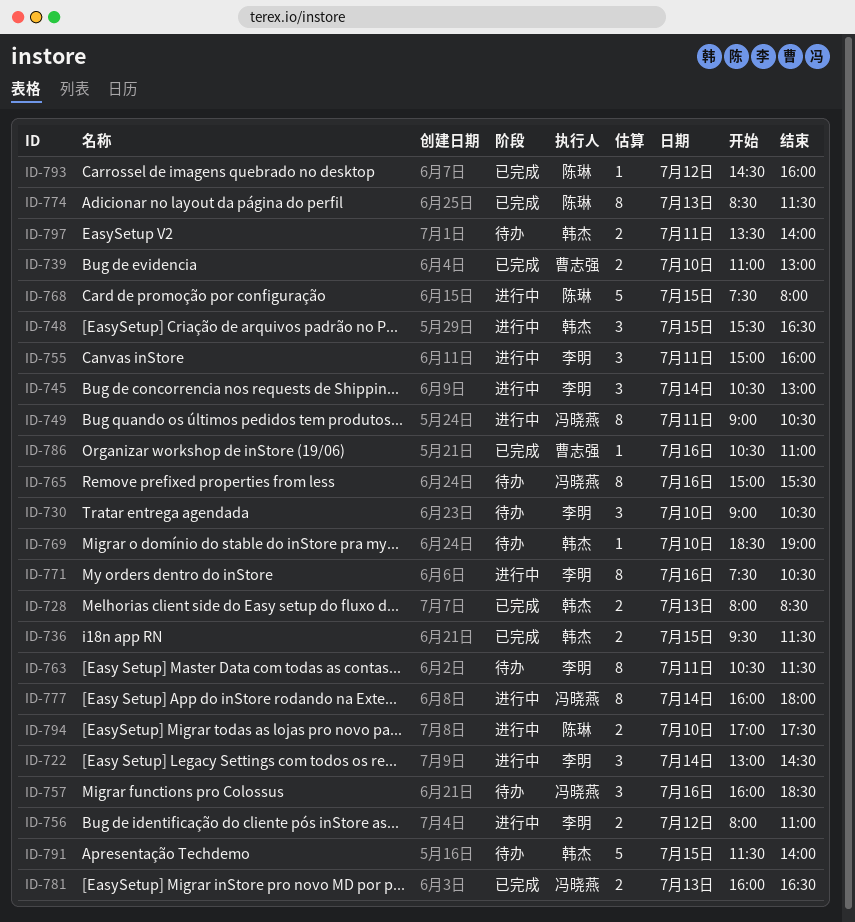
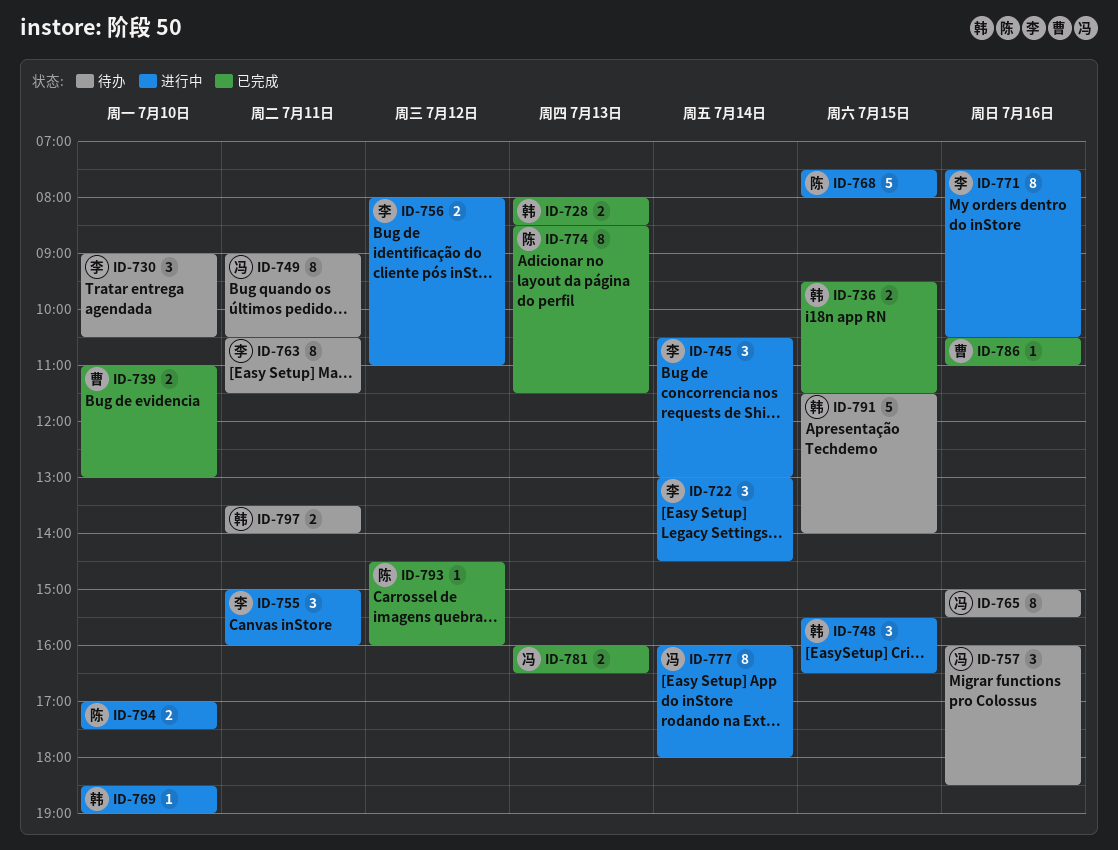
ID-749, status: 进行中 -> 待办
ID-769, status: 待办 -> 进行中

